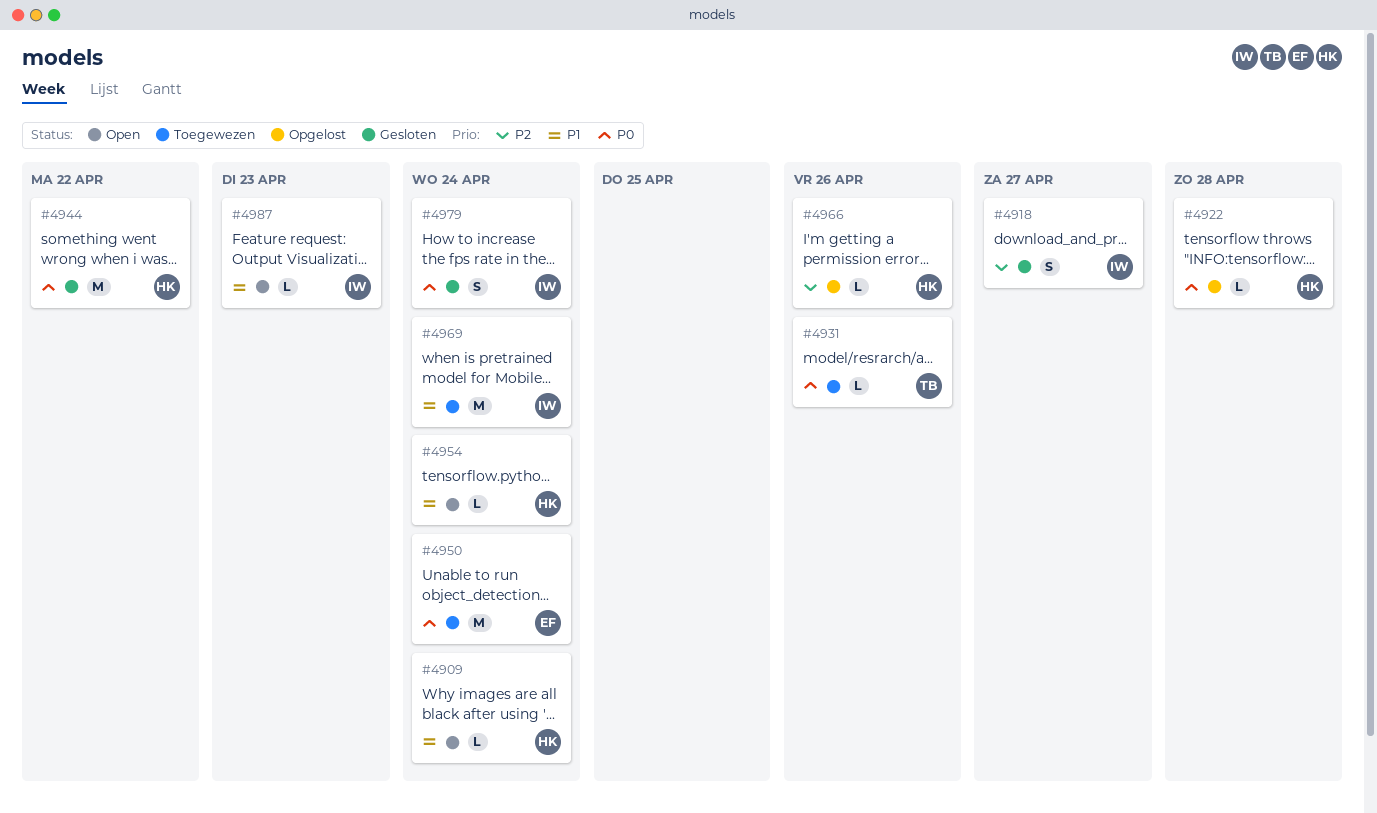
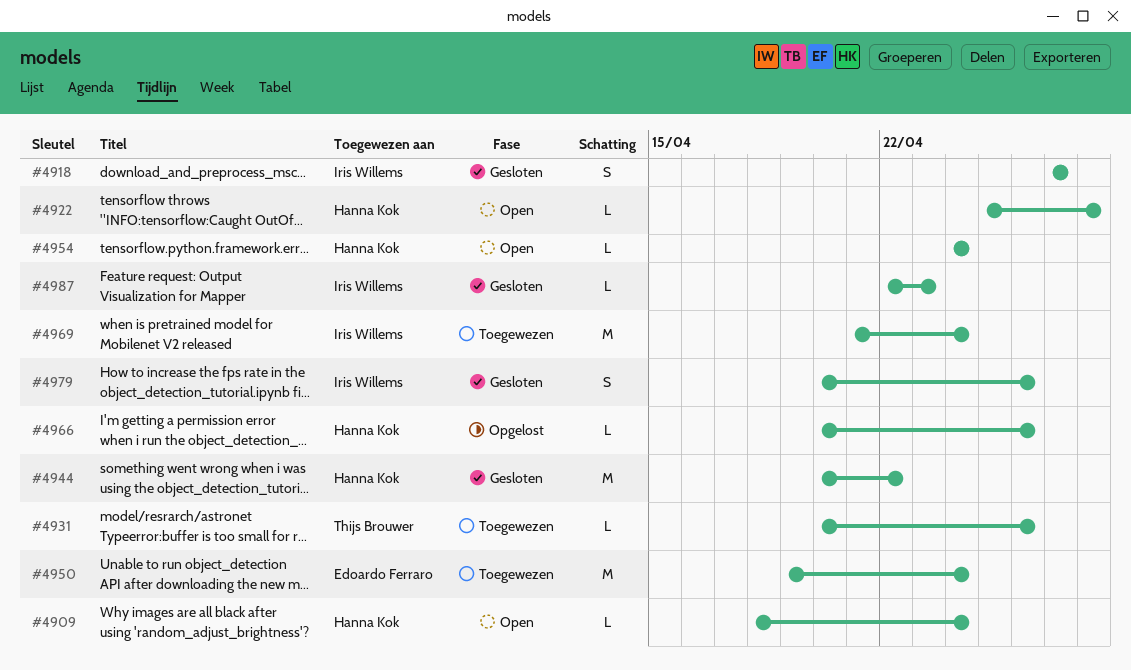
#4922, status: Opgelost -> Open
#4979, due: Apr 24 -> Apr 26
#4987, status: Open -> Gesloten

